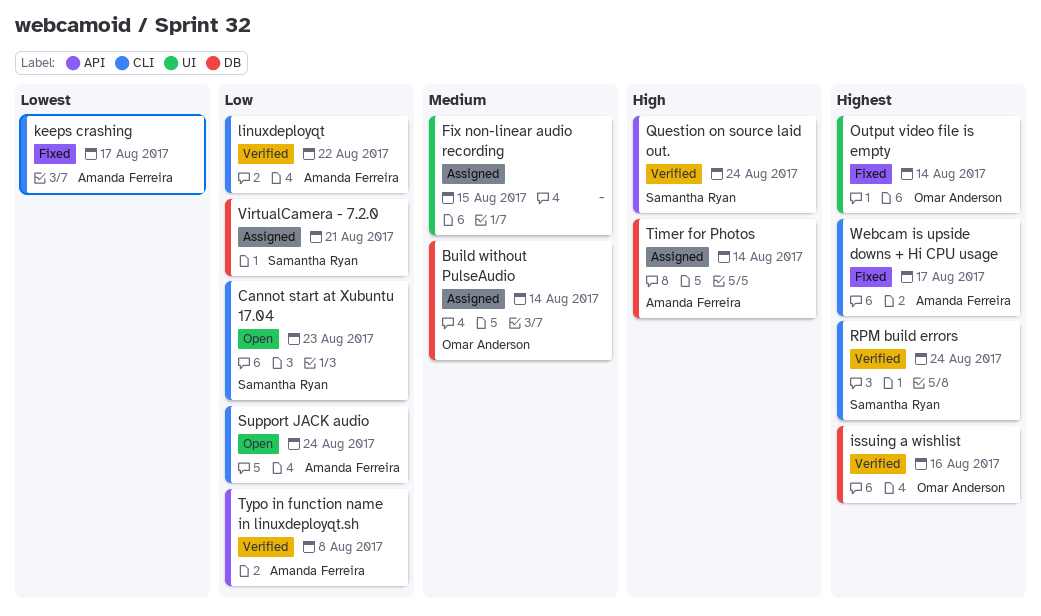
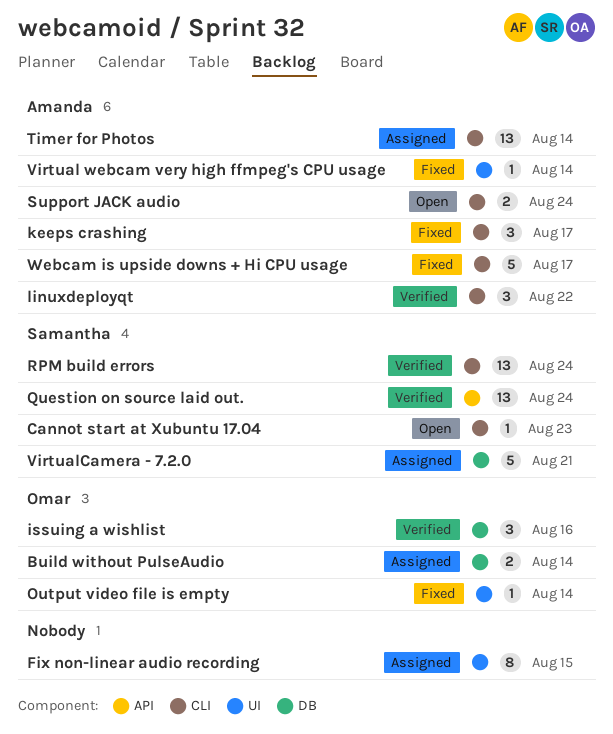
Timer for Photos, label: DB -> CLI
Typo in function name in linuxdeployqt.sh: present -> none
Virtual webcam very high ffmpeg's CPU usage: none -> present

